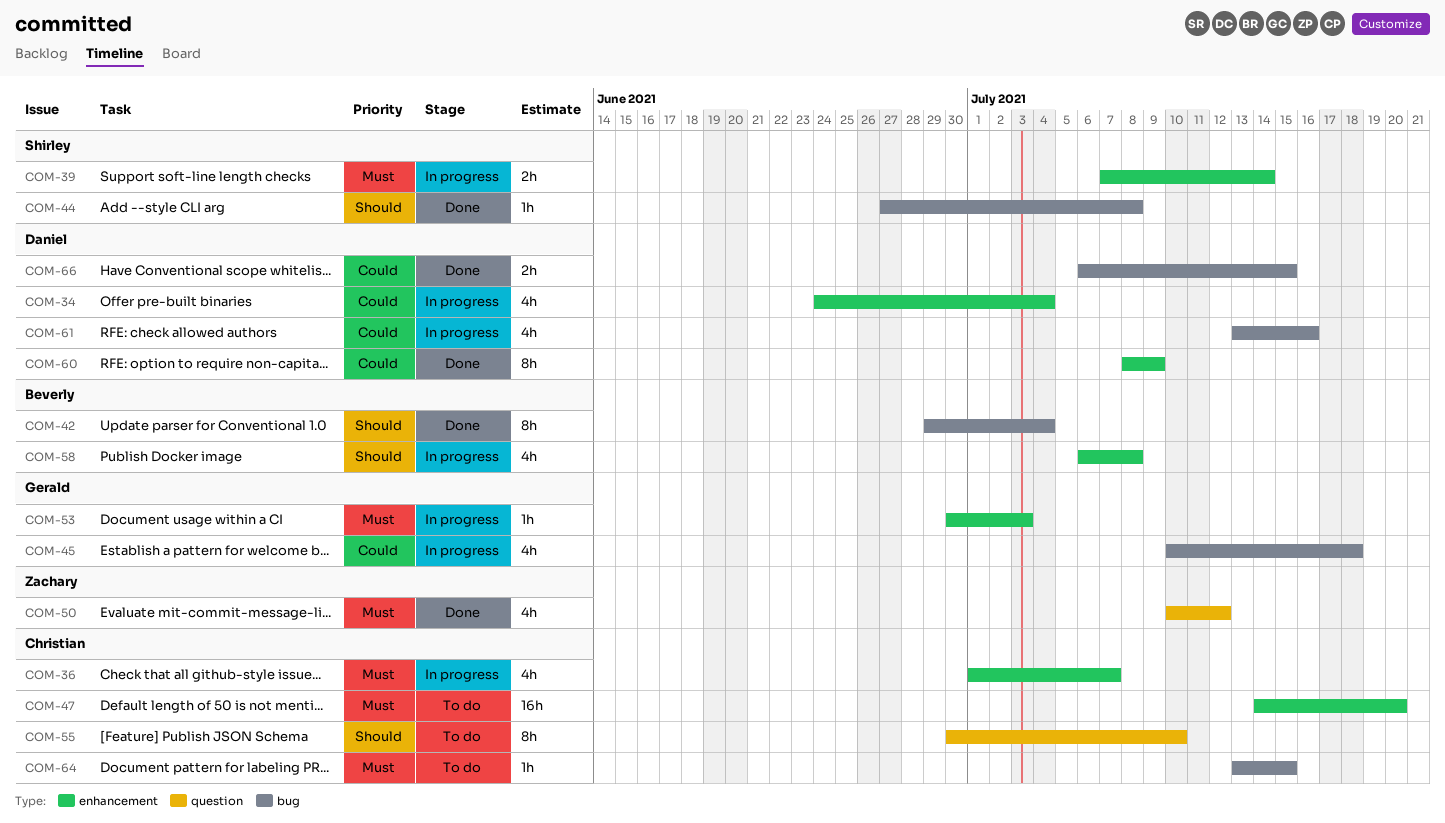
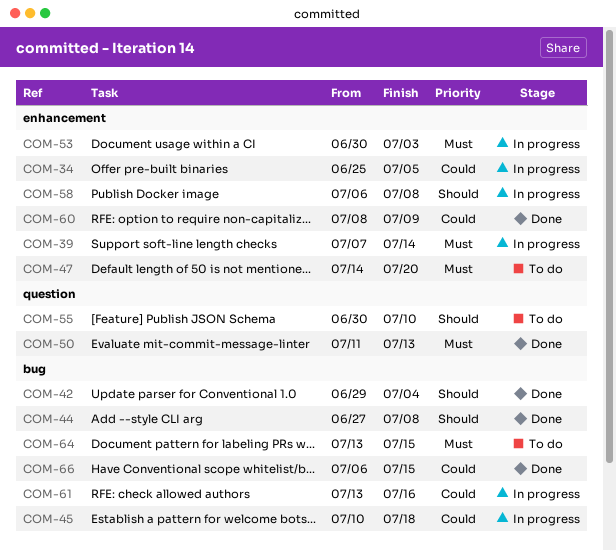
COM-34, start: Jun 24 -> Jun 25
COM-34, due: Jul 4 -> Jul 5
COM-36: present -> none
COM-50, start: Jul 10 -> Jul 11
COM-50, due: Jul 12 -> Jul 13

